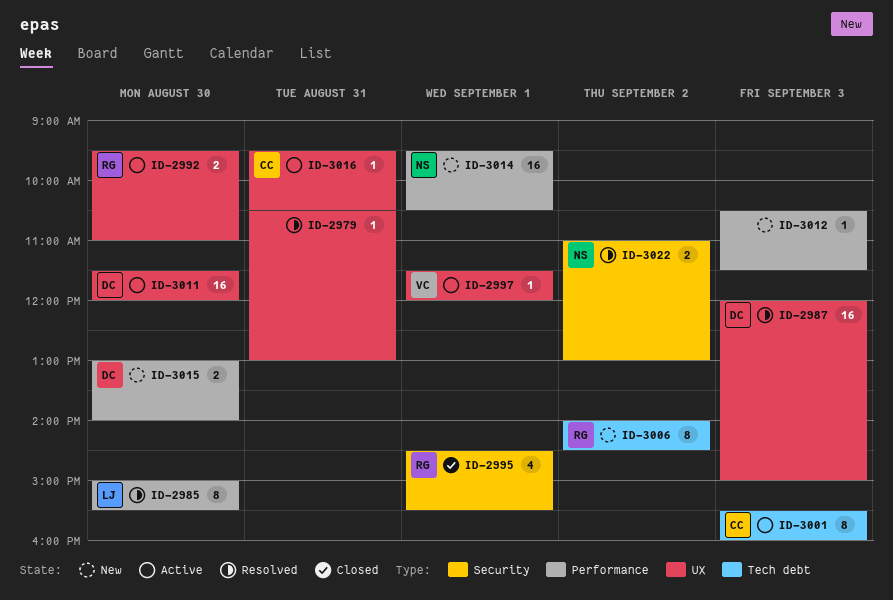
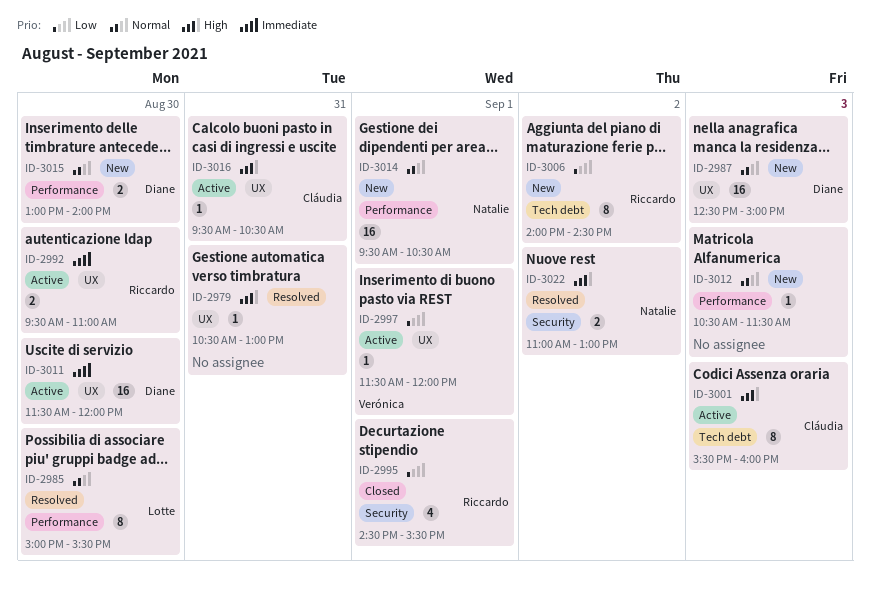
ID-2987, status: Resolved -> New
ID-2987, begins: 12:00 -> 12:30

